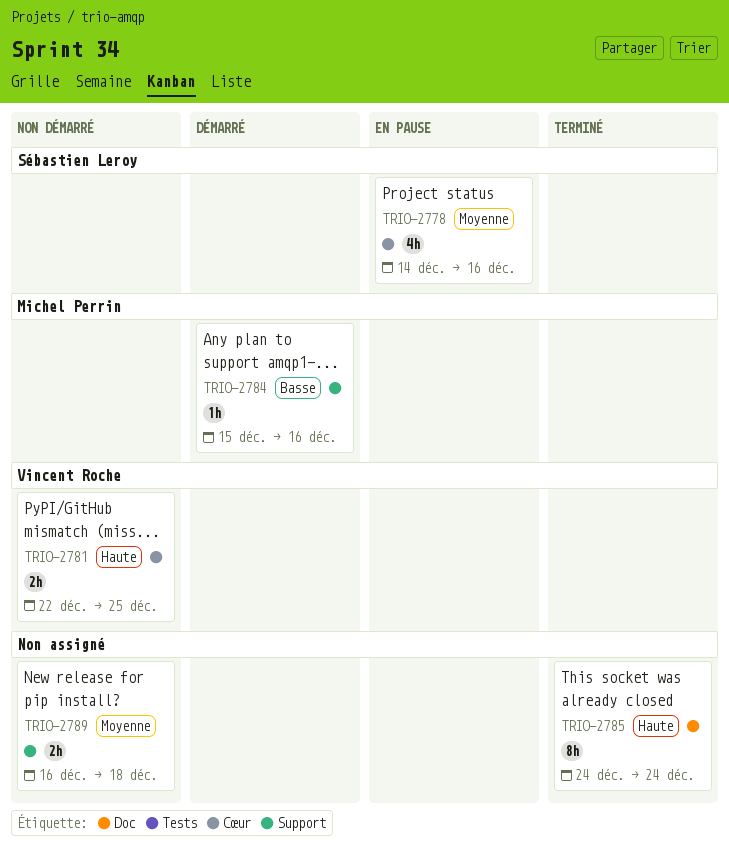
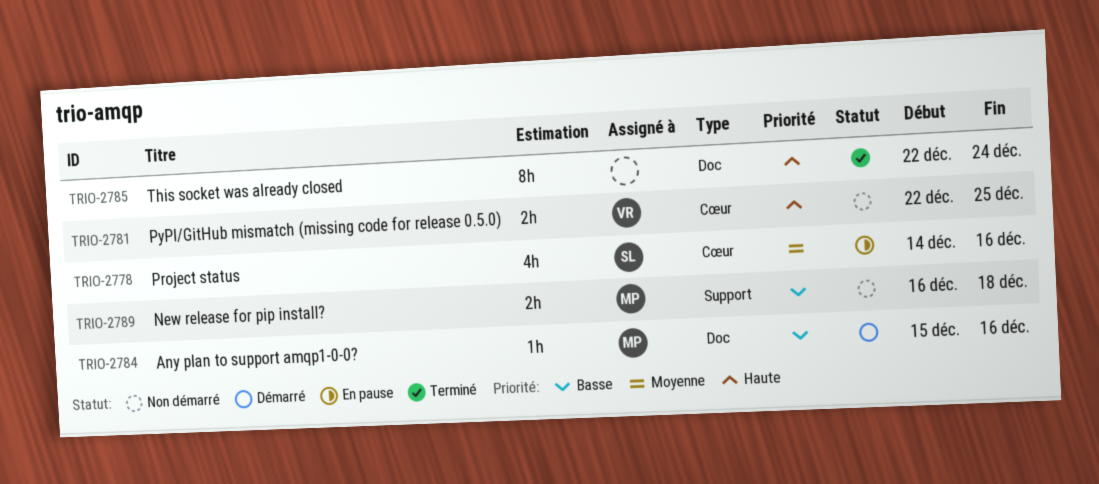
TRIO-2784, label: Support -> Doc
TRIO-2785, start: Dec 24 -> Dec 22
TRIO-2789, owner: none -> Michel Perrin
TRIO-2789, priority: Moyenne -> Basse

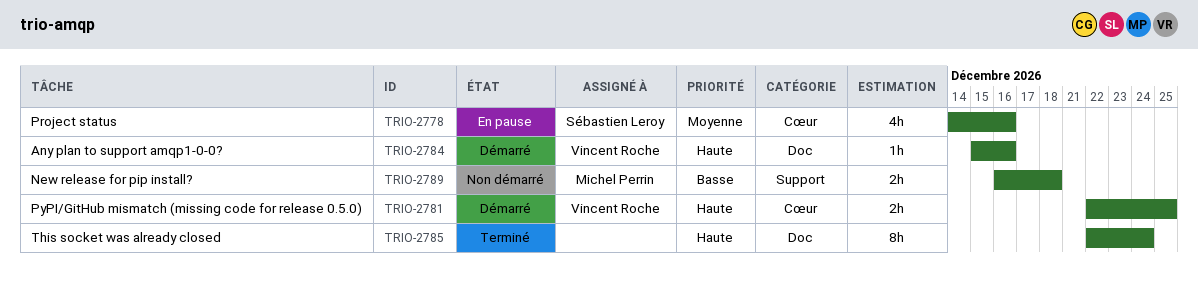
TRIO-2781, status: Non démarré -> Démarré
TRIO-2784, owner: Michel Perrin -> Vincent Roche
TRIO-2784, priority: Basse -> Haute

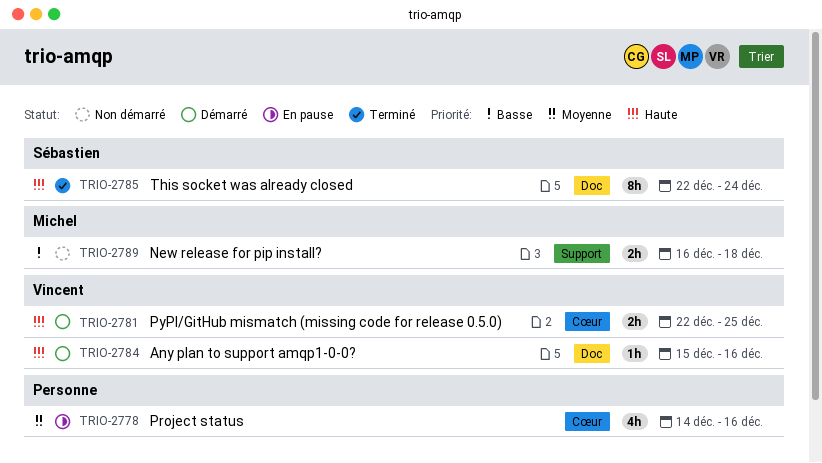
TRIO-2778, owner: Sébastien Leroy -> none
TRIO-2785, owner: none -> Sébastien Leroy

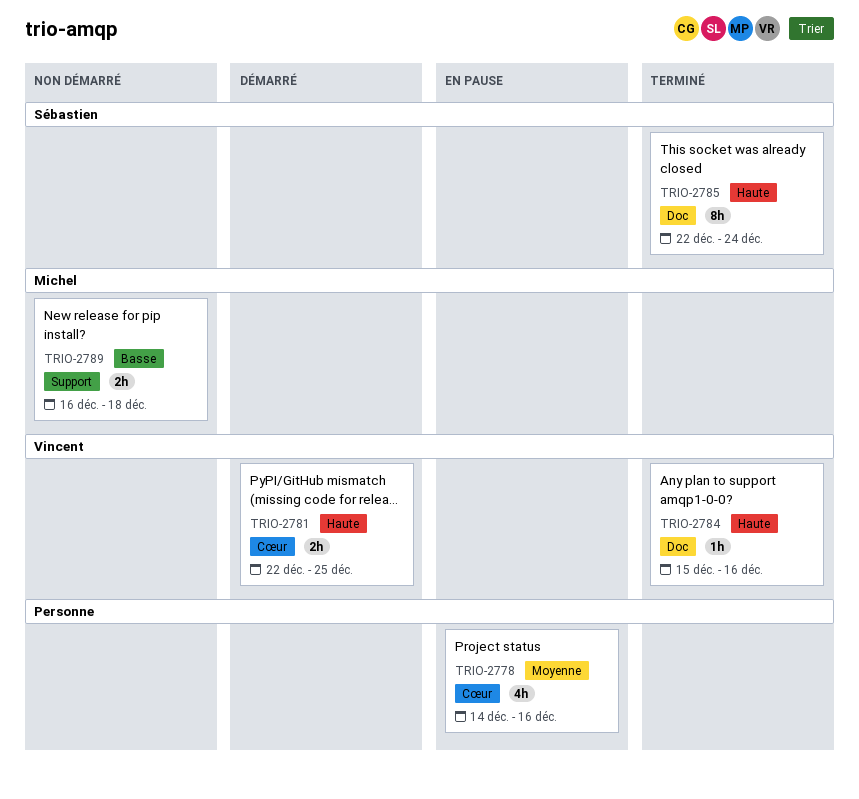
TRIO-2784, status: Démarré -> Terminé

